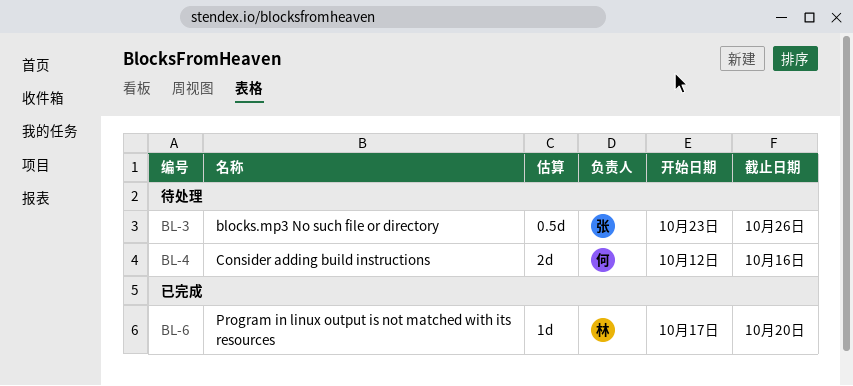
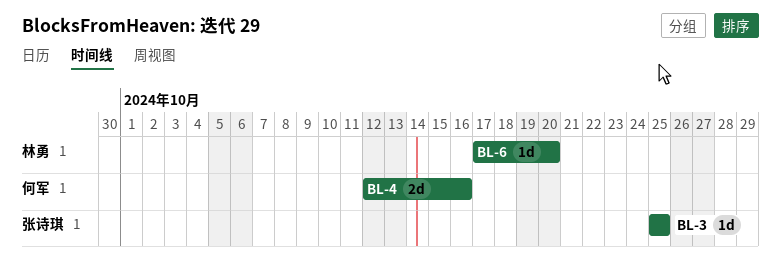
BL-3, estimate: 0.5d -> 1d
BL-3, start: Oct 23 -> Oct 25
BL-3, due: Oct 26 -> Oct 25

